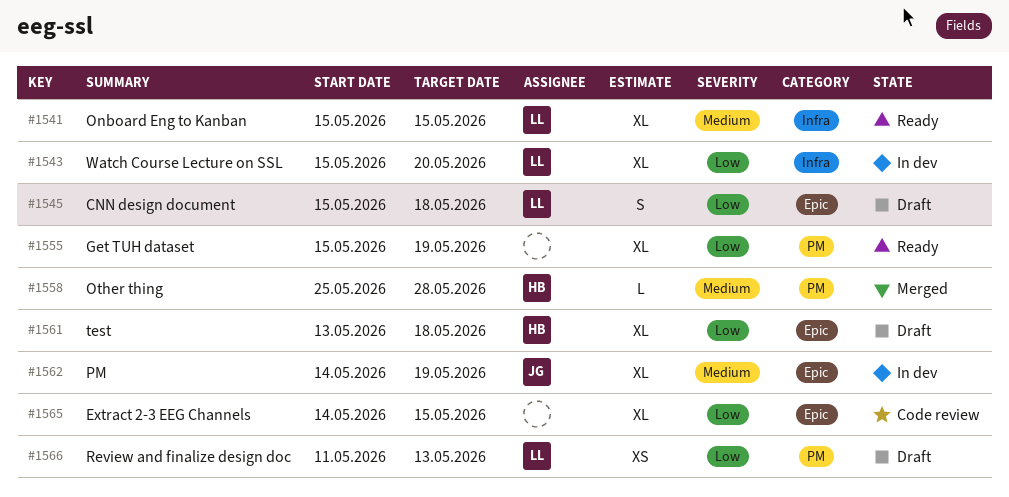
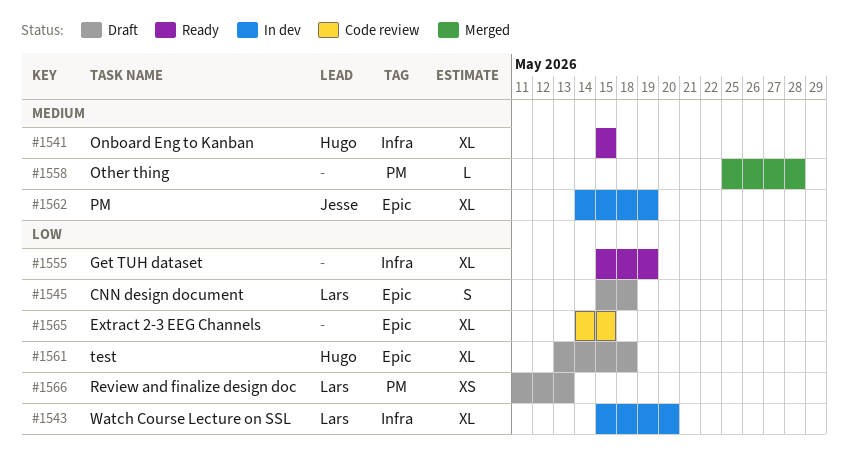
#1541, owner: Lars -> Hugo
#1555, label: PM -> Infra
#1558, owner: Hugo -> none

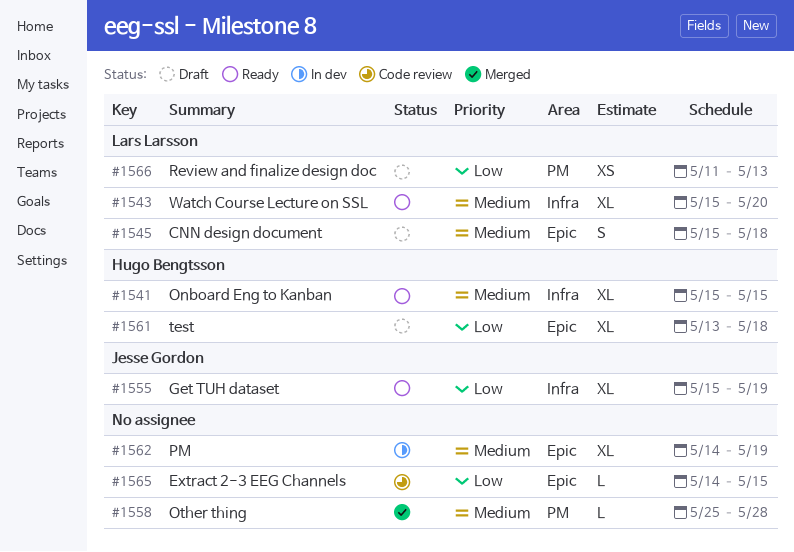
#1543, status: In dev -> Ready
#1543, priority: Low -> Medium
#1545, priority: Low -> Medium
#1555, owner: none -> Jesse Gordon
#1562, owner: Jesse Gordon -> none
#1565, estimate: XL -> L

